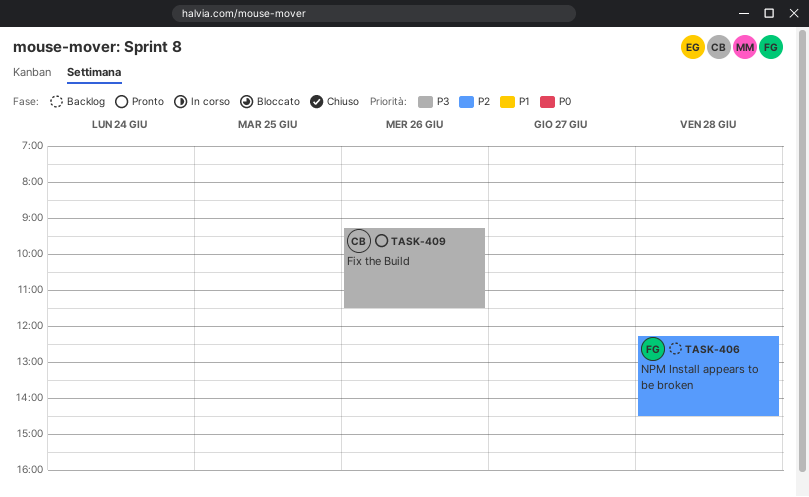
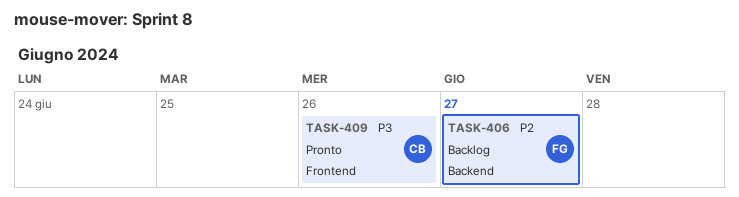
TASK-406, day: Jun 28 -> Jun 27

